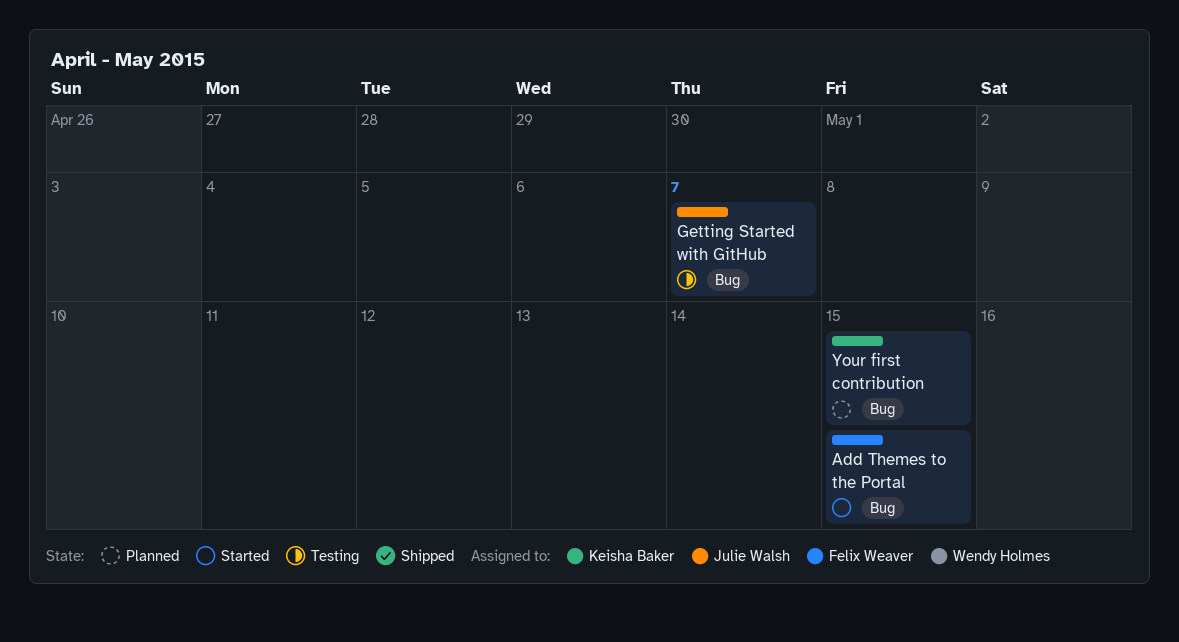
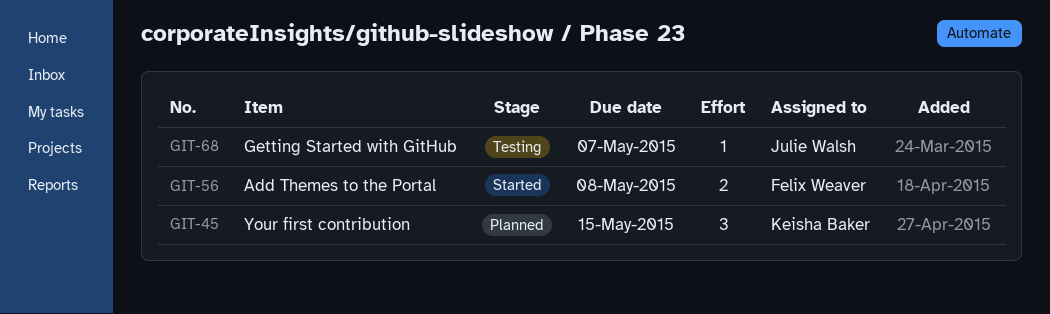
Add Themes to the Portal, due: May 15 -> May 8

